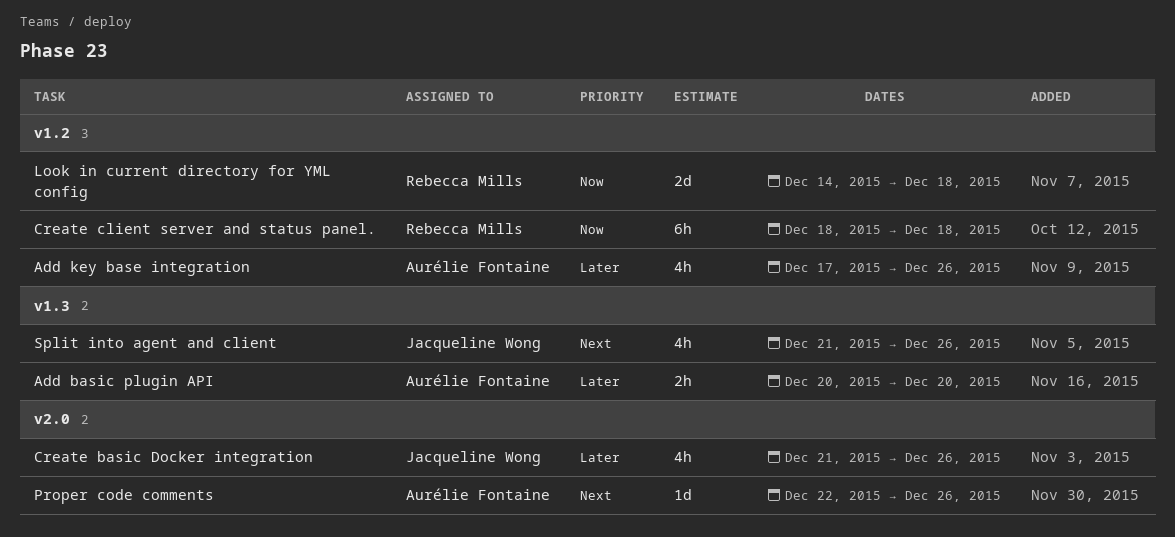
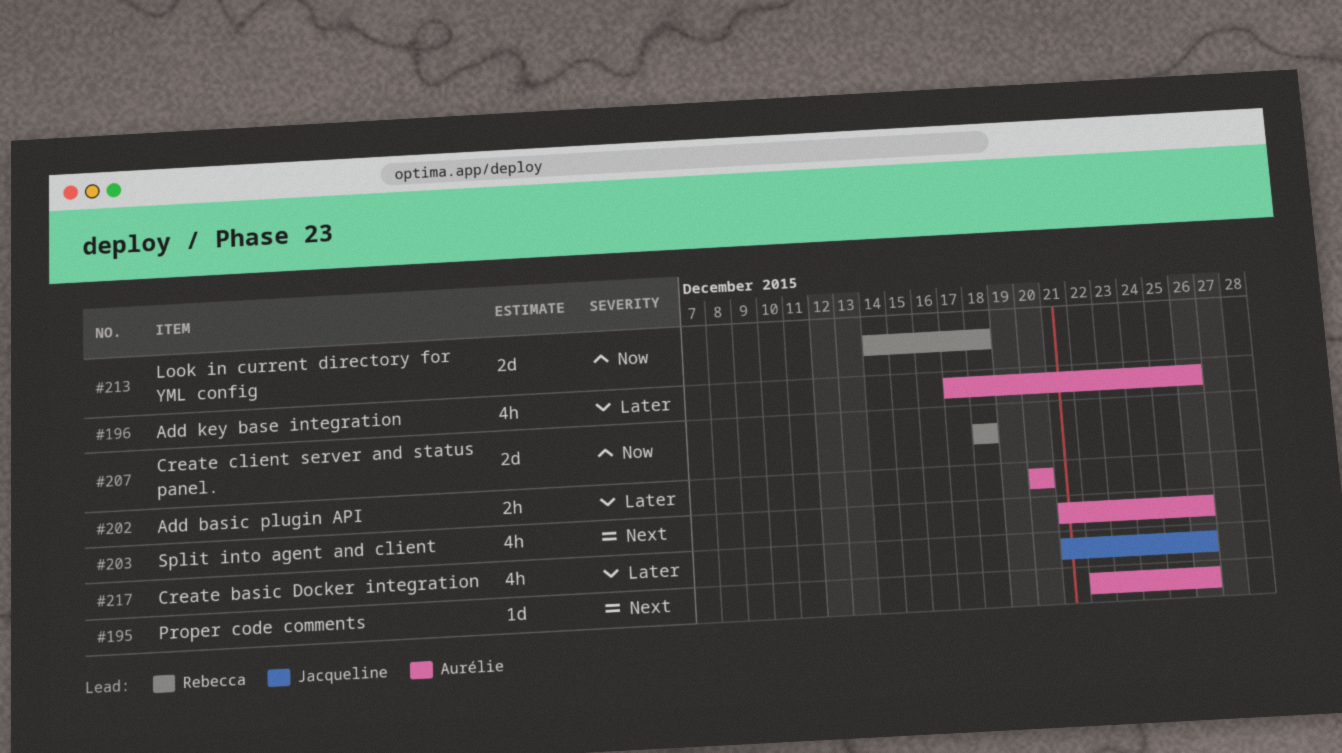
Create client server and status panel., estimate: 6h -> 2d
Split into agent and client, owner: Jacqueline Wong -> Aurélie Fontaine

